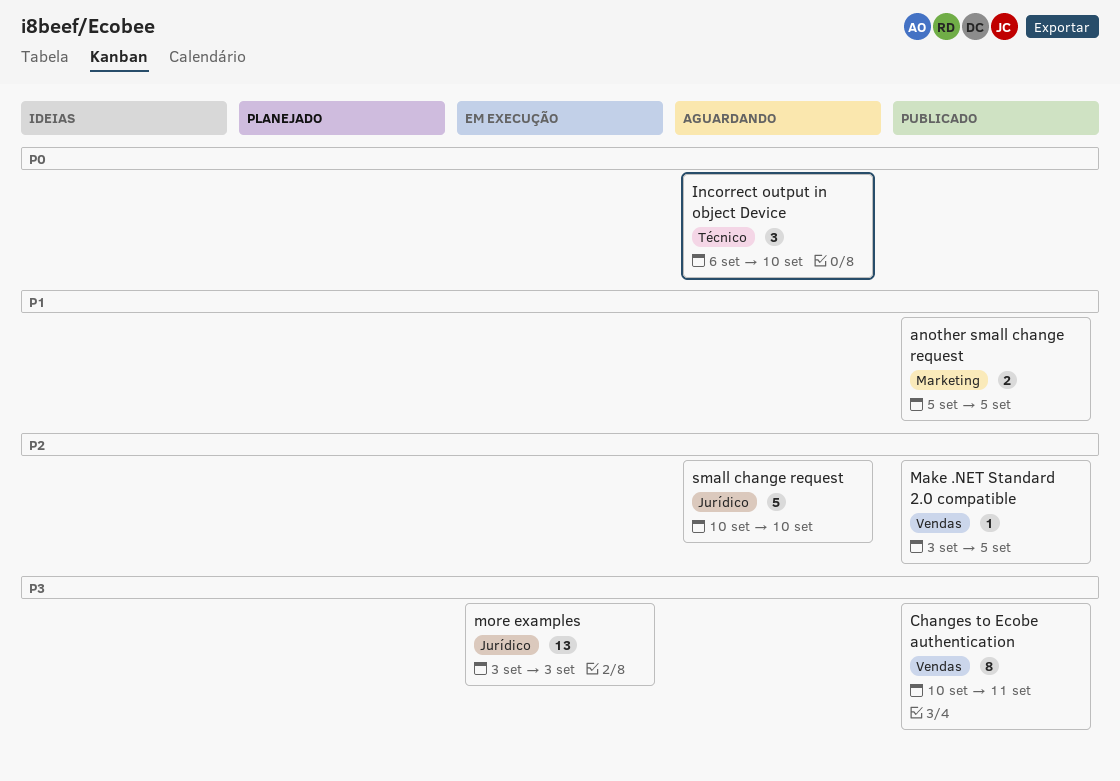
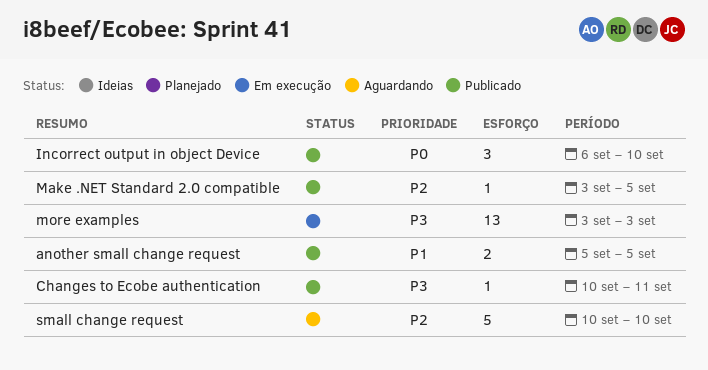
Changes to Ecobe authentication, estimate: 8 -> 1
Incorrect output in object Device, status: Aguardando -> Publicado

